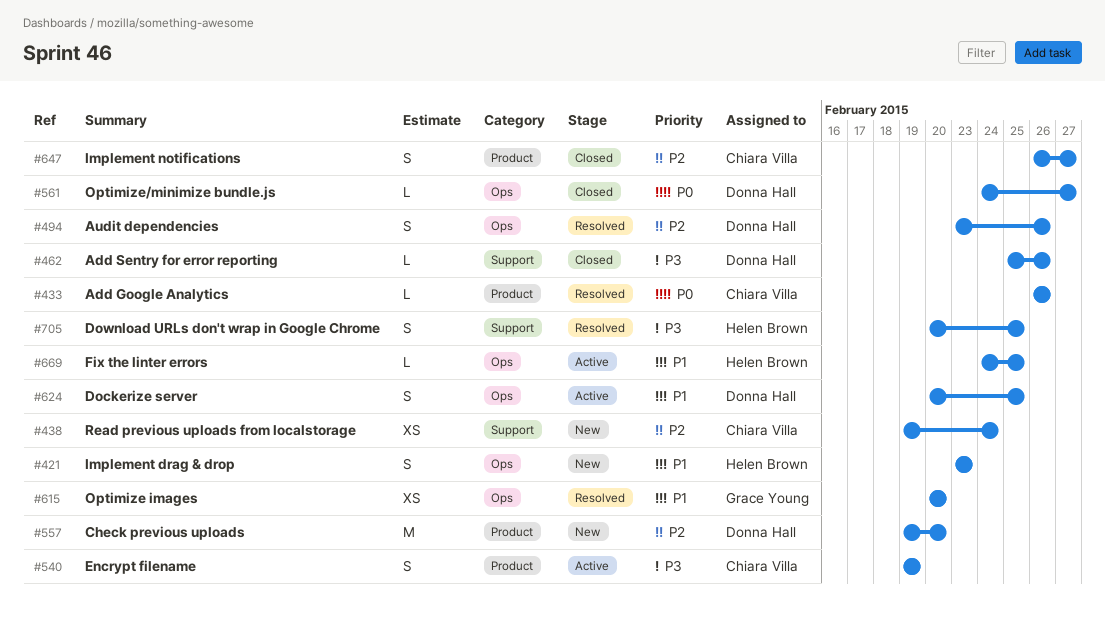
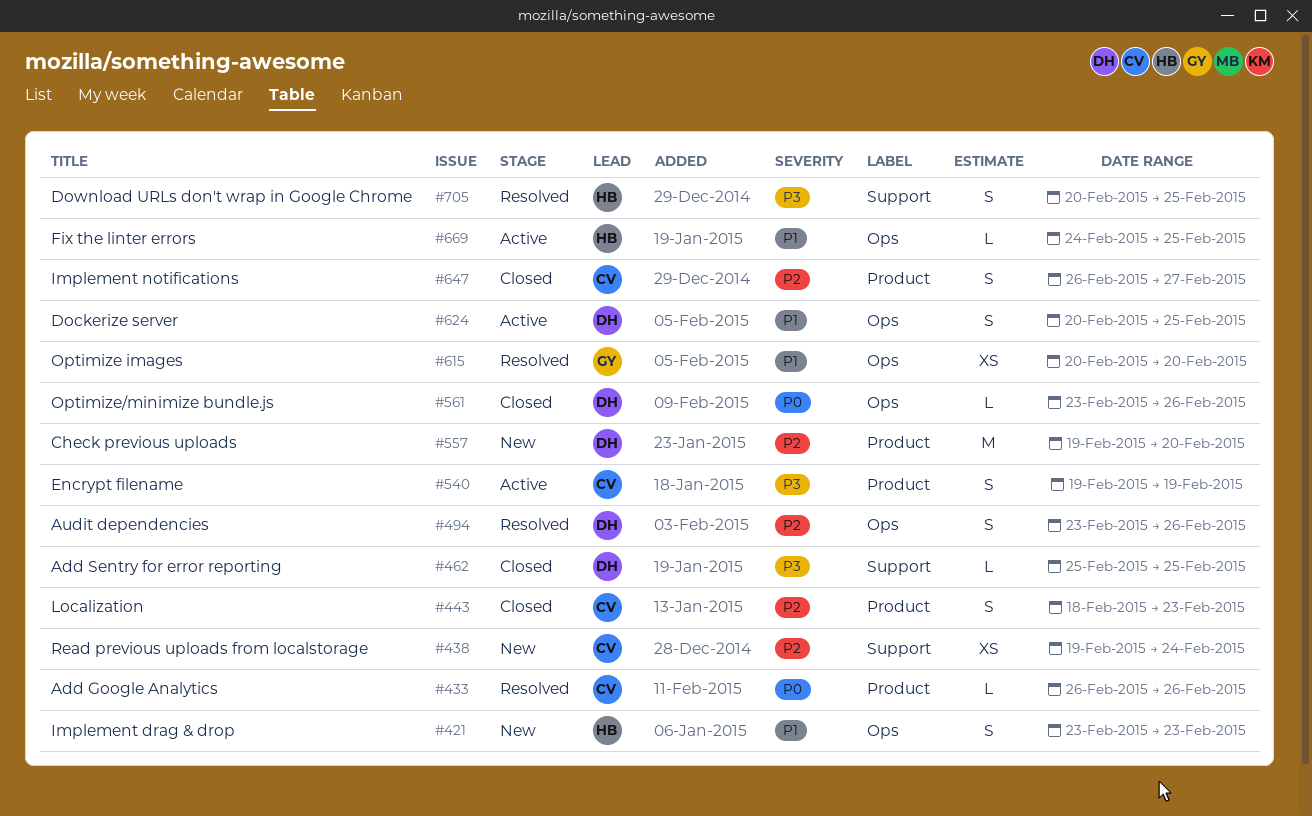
#443: none -> present
#462, due: Feb 26 -> Feb 25
#561, start: Feb 24 -> Feb 23
#561, due: Feb 27 -> Feb 26

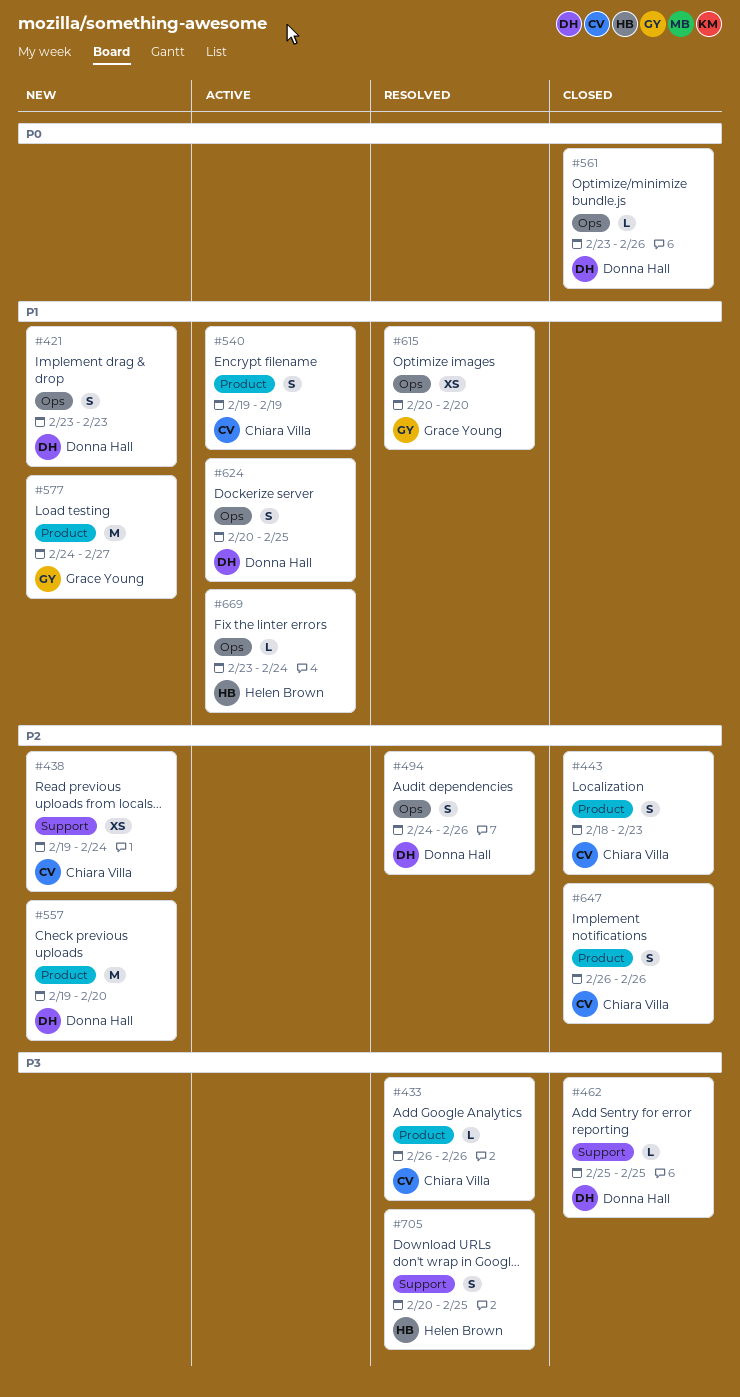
#421, owner: Helen Brown -> Donna Hall
#433, priority: P0 -> P3
#494, start: Feb 23 -> Feb 24
#540, priority: P3 -> P1
#577: none -> present
#647, due: Feb 27 -> Feb 26
#669, start: Feb 24 -> Feb 23
#669, due: Feb 25 -> Feb 24

